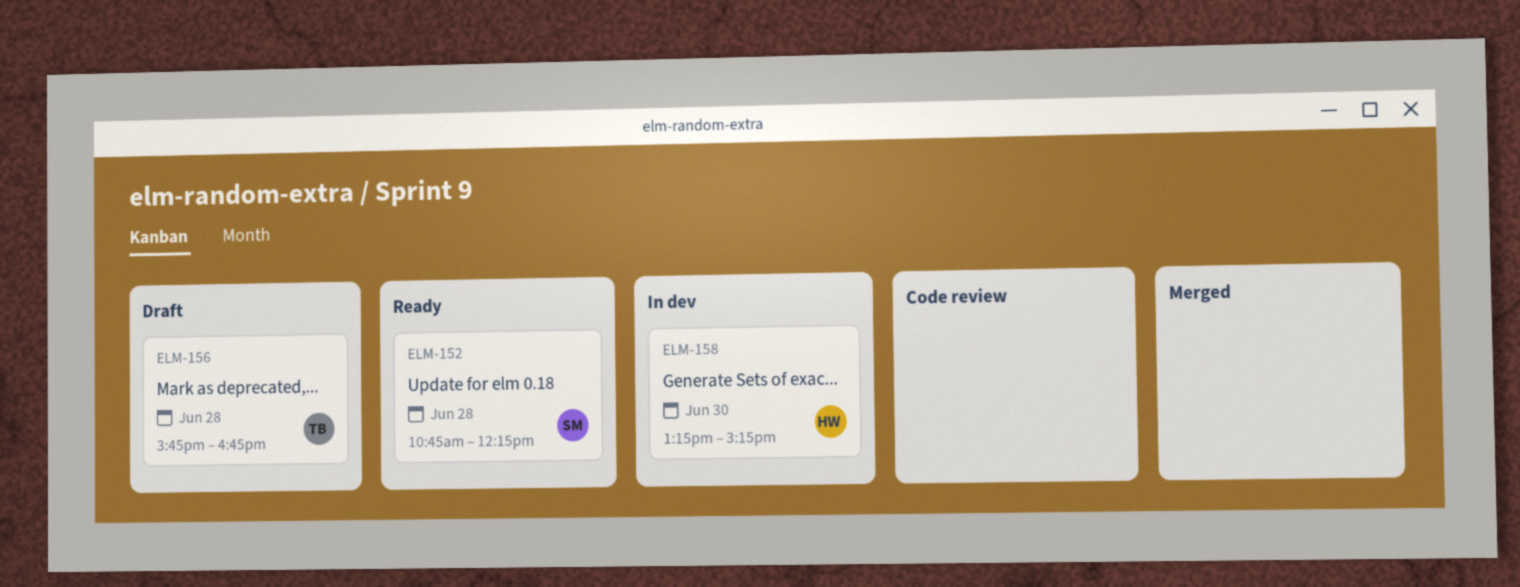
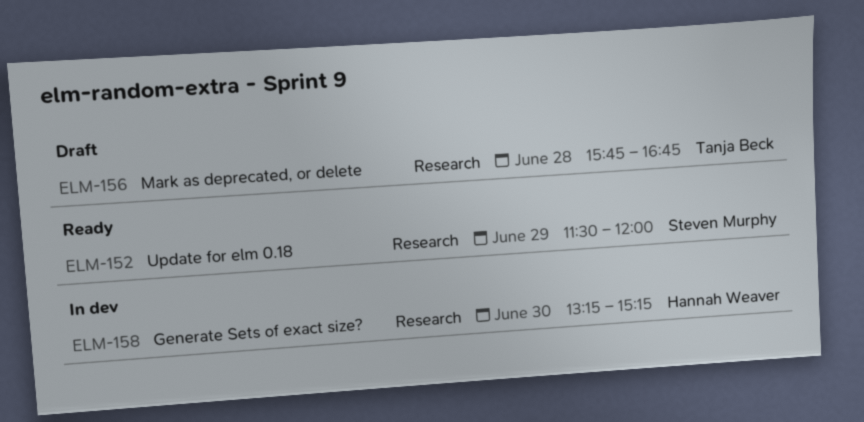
ELM-152, day: Jun 28 -> Jun 29
ELM-152, begins: 10:45 -> 11:30
ELM-152, ends: 12:15 -> 12:00

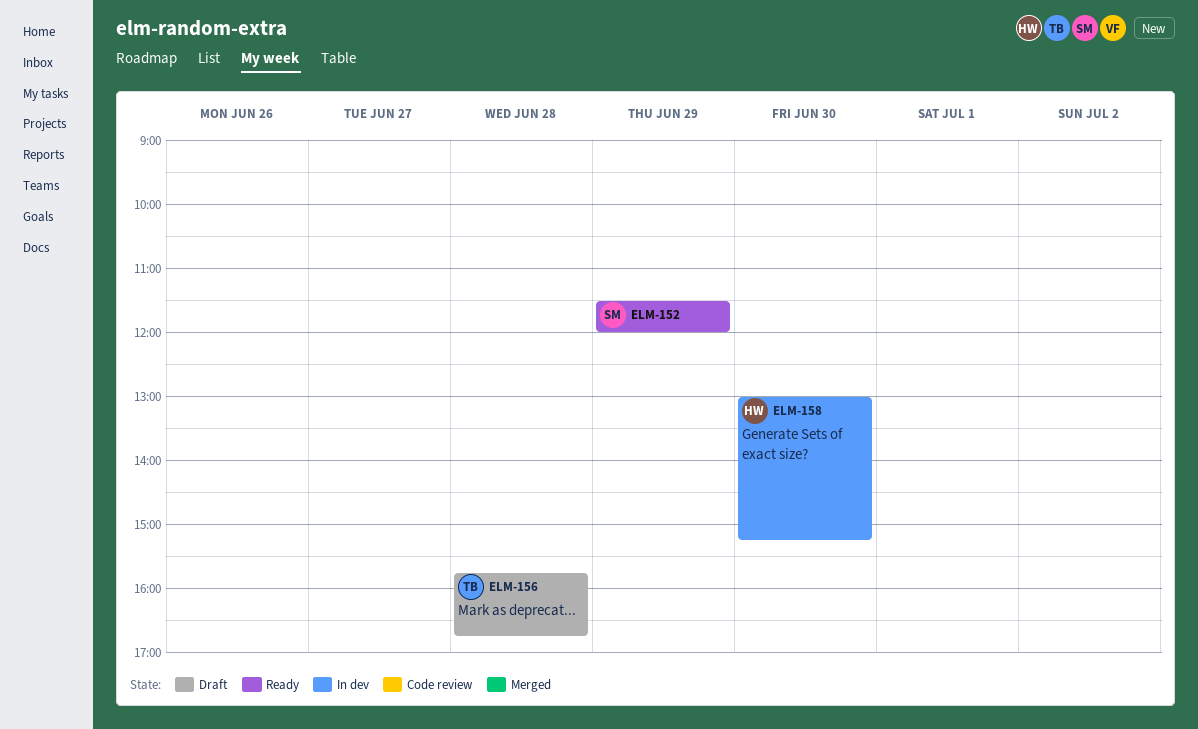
ELM-158, begins: 13:15 -> 13:00

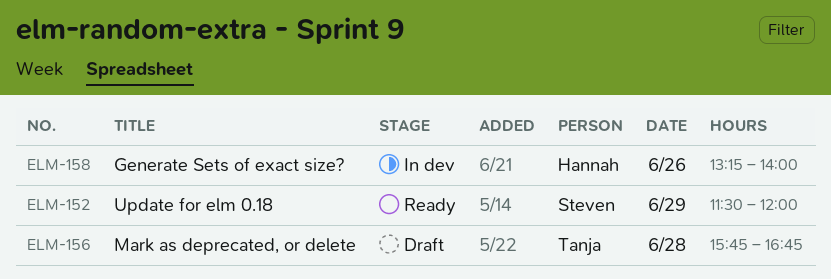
ELM-158, day: Jun 30 -> Jun 26
ELM-158, begins: 13:00 -> 13:15
ELM-158, ends: 15:15 -> 14:00

